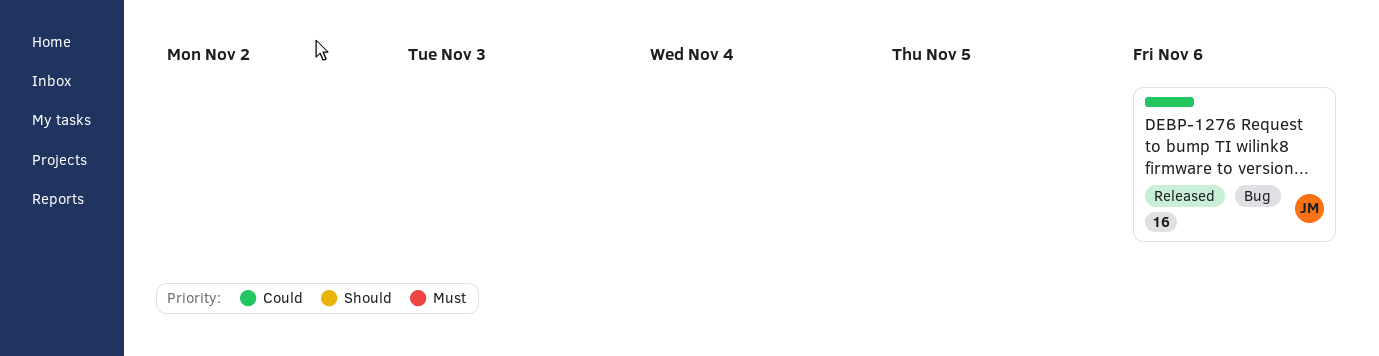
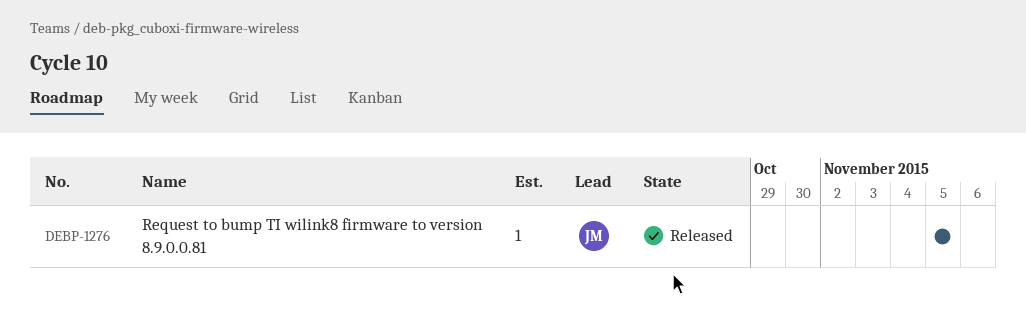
DEBP-1276, estimate: 16 -> 1
DEBP-1276, due: Nov 6 -> Nov 5

